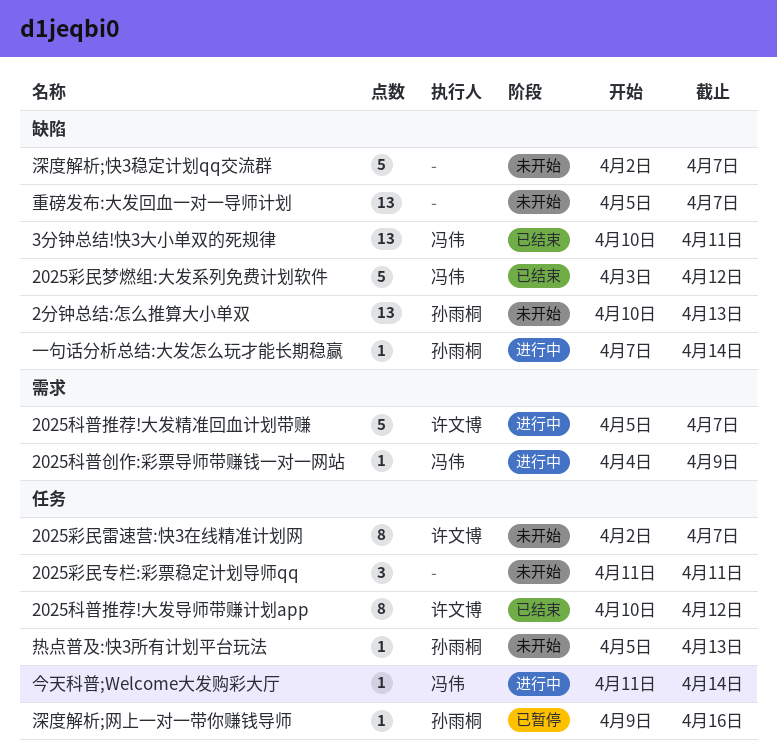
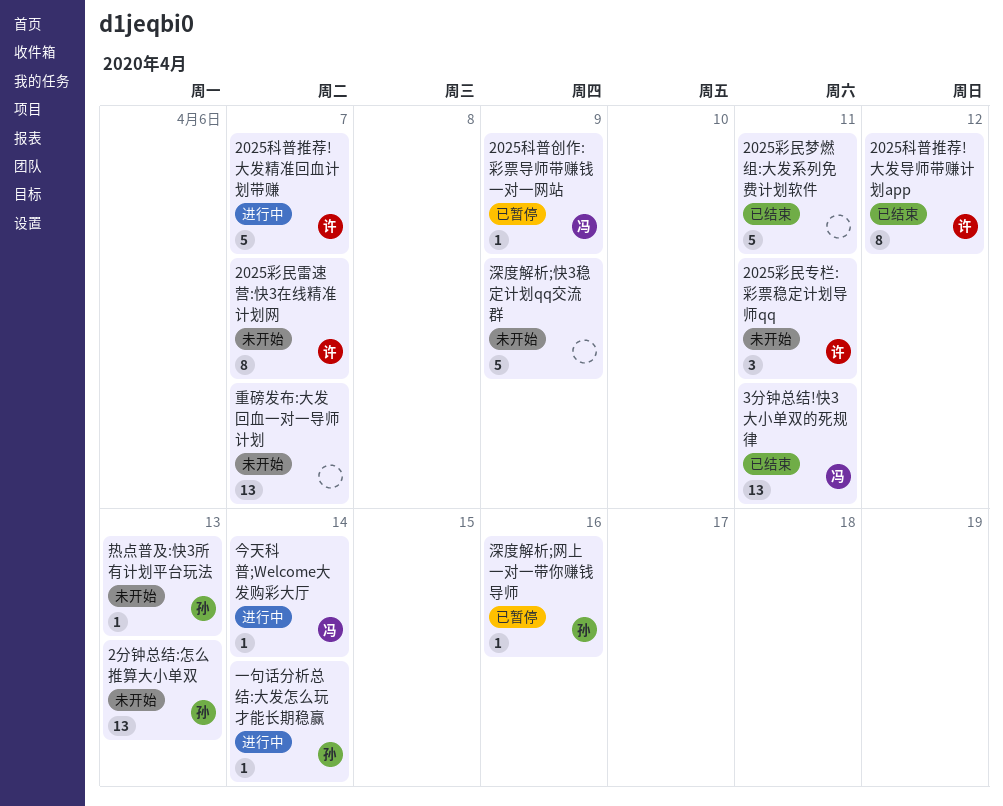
2025彩民专栏:彩票稳定计划导师qq, owner: none -> 许文博
2025彩民梦燃组:大发系列免费计划软件, owner: 冯伟 -> none
2025彩民梦燃组:大发系列免费计划软件, due: Apr 12 -> Apr 11
2025科普创作:彩票导师带赚钱一对一网站, status: 进行中 -> 已暂停
深度解析;快3稳定计划qq交流群, due: Apr 7 -> Apr 9

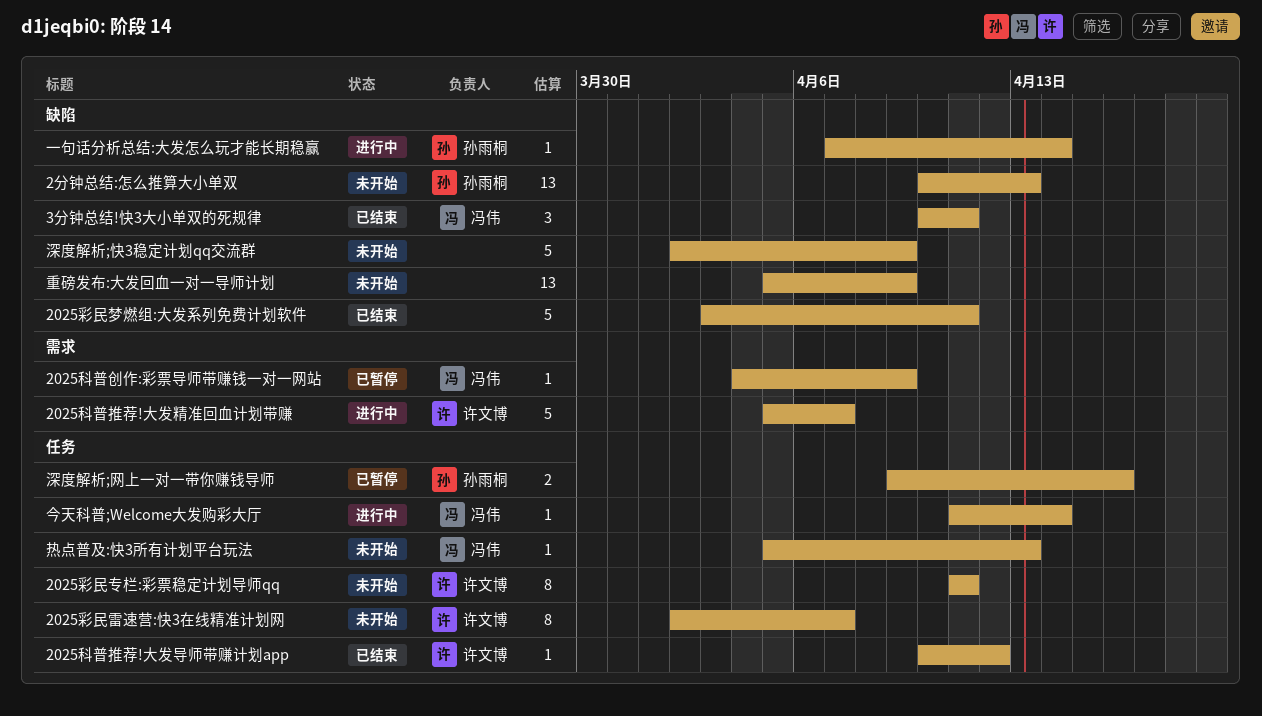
2025彩民专栏:彩票稳定计划导师qq, estimate: 3 -> 8
2025科普推荐!大发导师带赚计划app, estimate: 8 -> 1
3分钟总结!快3大小单双的死规律, estimate: 13 -> 3
深度解析;网上一对一带你赚钱导师, estimate: 1 -> 2
热点普及:快3所有计划平台玩法, owner: 孙雨桐 -> 冯伟
重磅发布:大发回血一对一导师计划, due: Apr 7 -> Apr 9

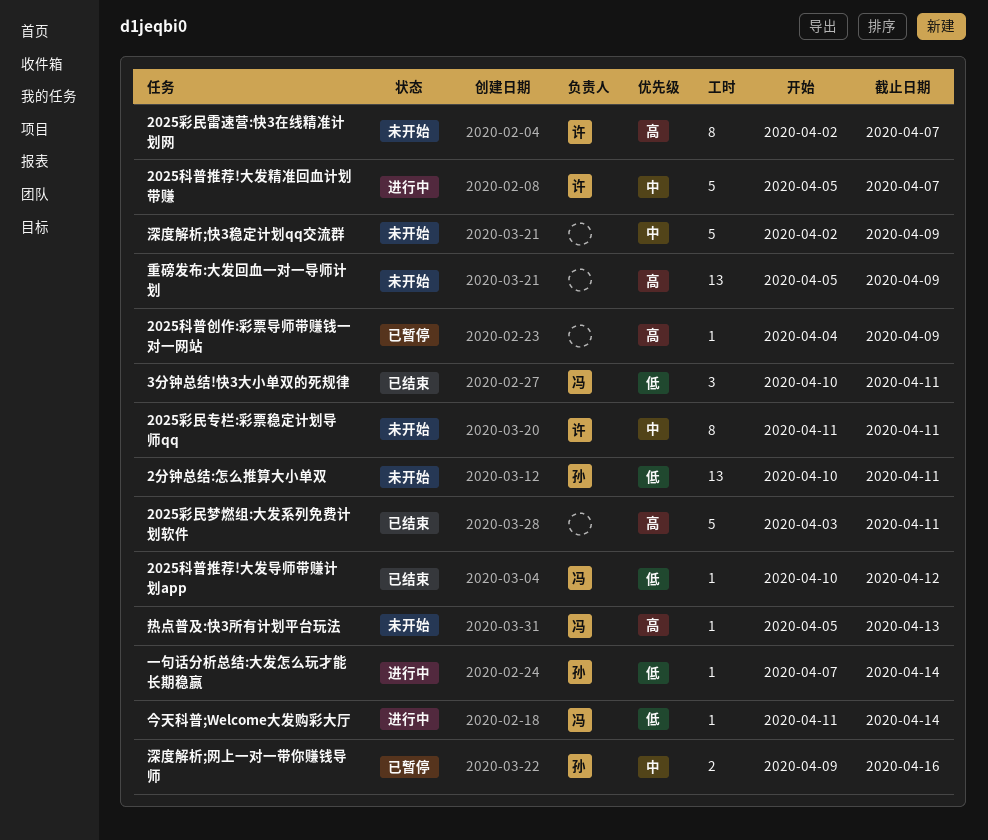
2025科普创作:彩票导师带赚钱一对一网站, owner: 冯伟 -> none
2025科普推荐!大发导师带赚计划app, owner: 许文博 -> 冯伟
2分钟总结:怎么推算大小单双, due: Apr 13 -> Apr 11

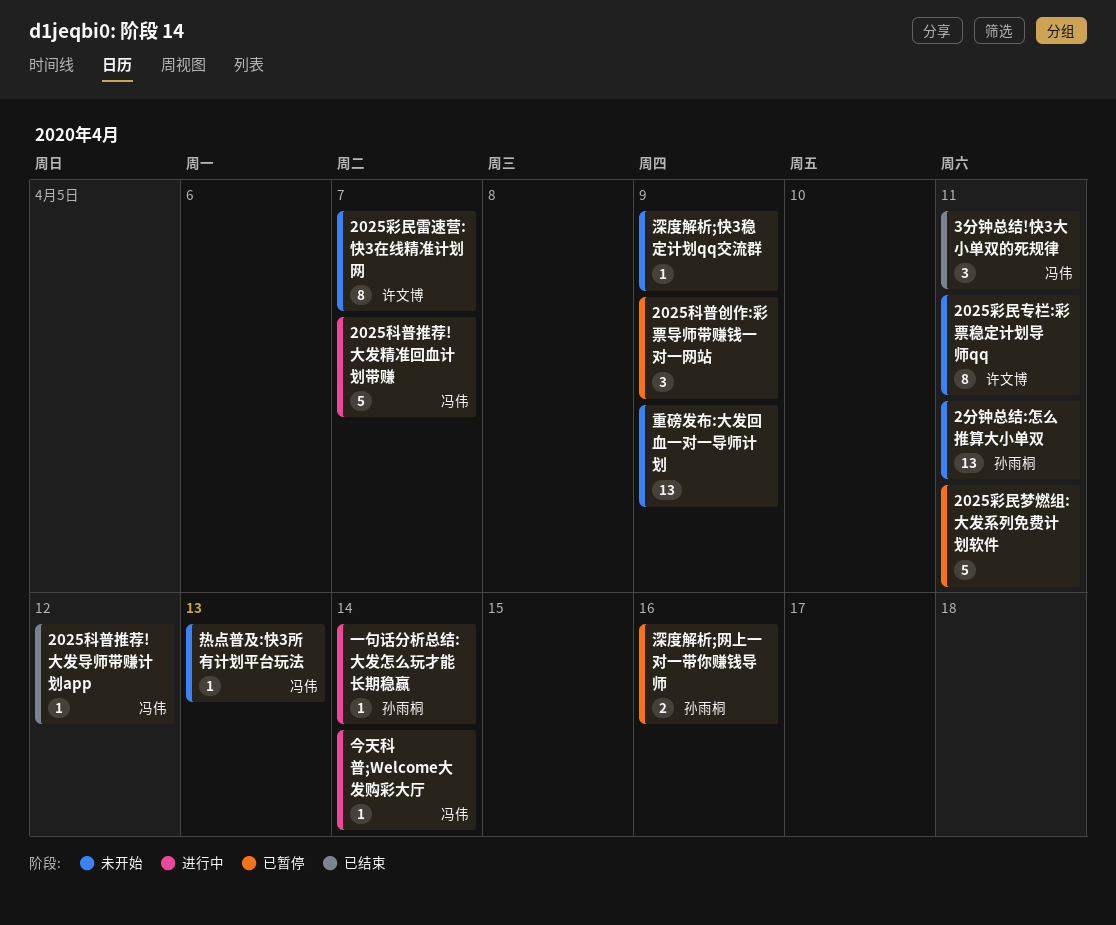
2025彩民梦燃组:大发系列免费计划软件, status: 已结束 -> 已暂停
2025科普创作:彩票导师带赚钱一对一网站, estimate: 1 -> 3
2025科普推荐!大发精准回血计划带赚, owner: 许文博 -> 冯伟
深度解析;快3稳定计划qq交流群, estimate: 5 -> 1

